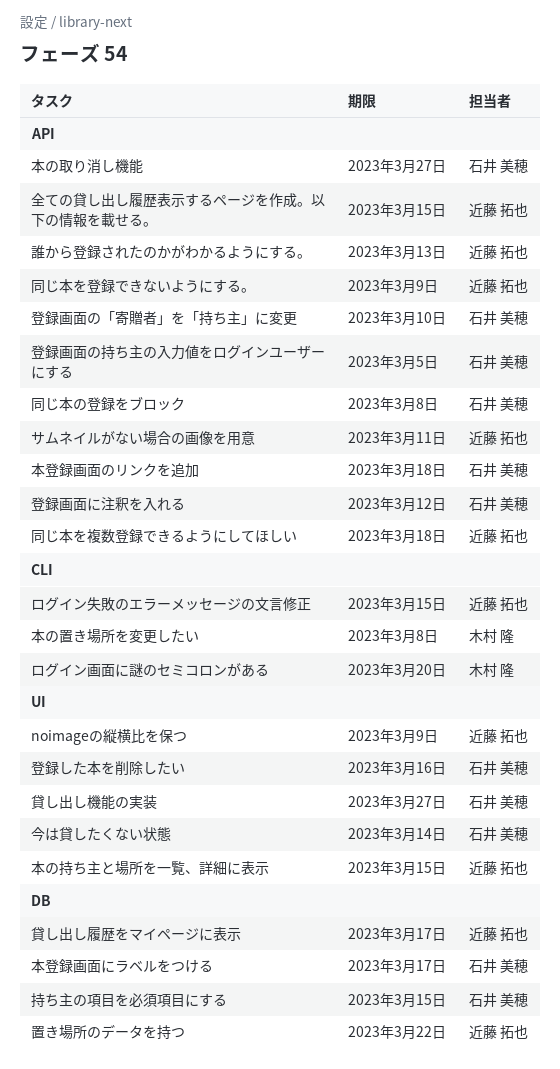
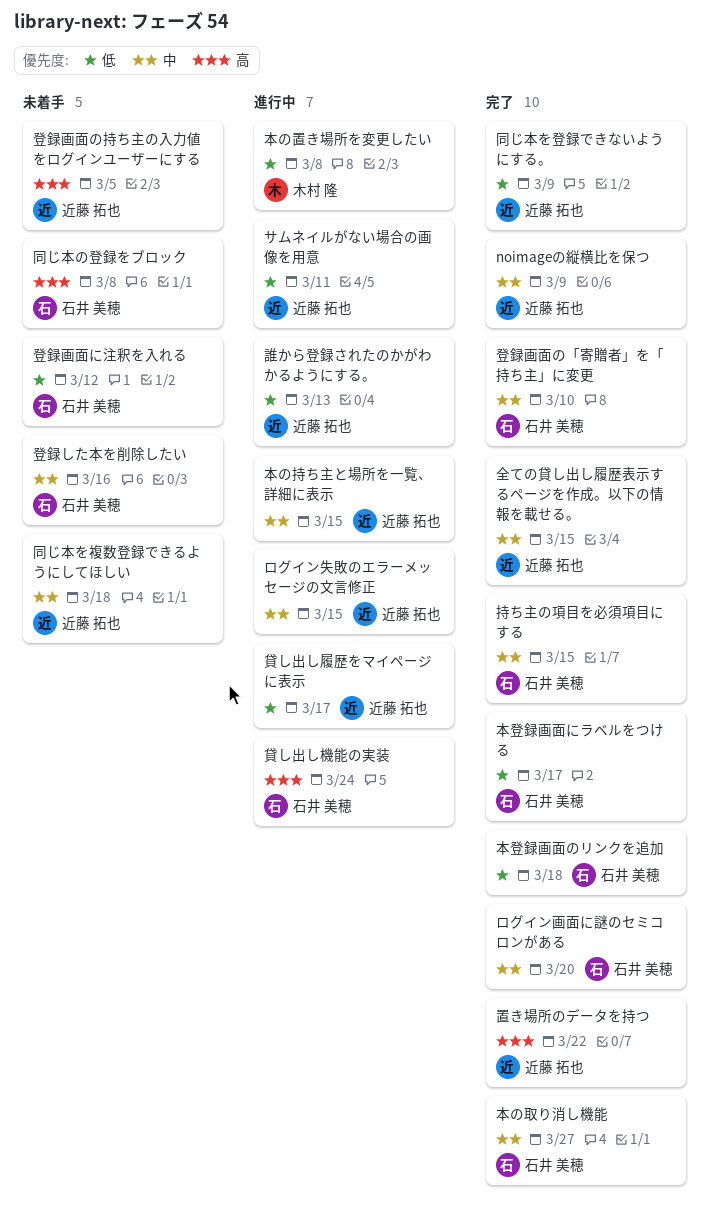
ログイン画面に謎のセミコロンがある, owner: 木村 隆 -> 石井 美穂
今は貸したくない状態: present -> none
登録画面の持ち主の入力値をログインユーザーにする, owner: 石井 美穂 -> 近藤 拓也
貸し出し機能の実装, due: Mar 27 -> Mar 24

